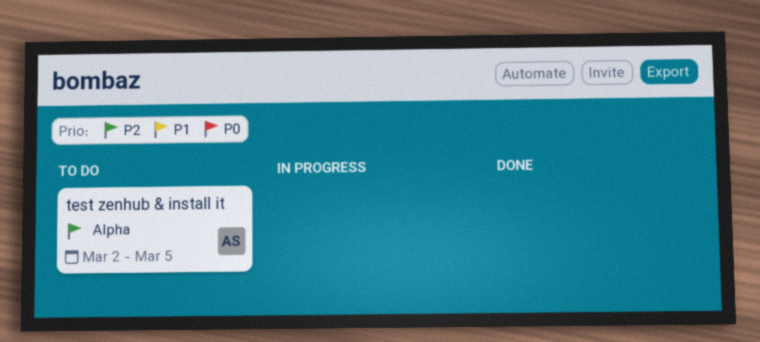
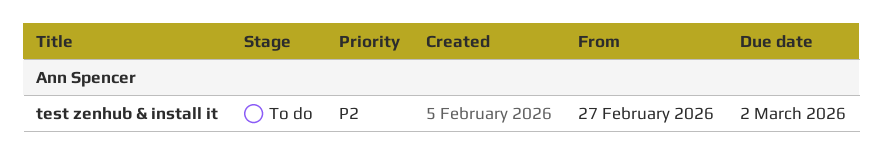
test zenhub & install it, start: Mar 2 -> Feb 27
test zenhub & install it, due: Mar 5 -> Mar 2

